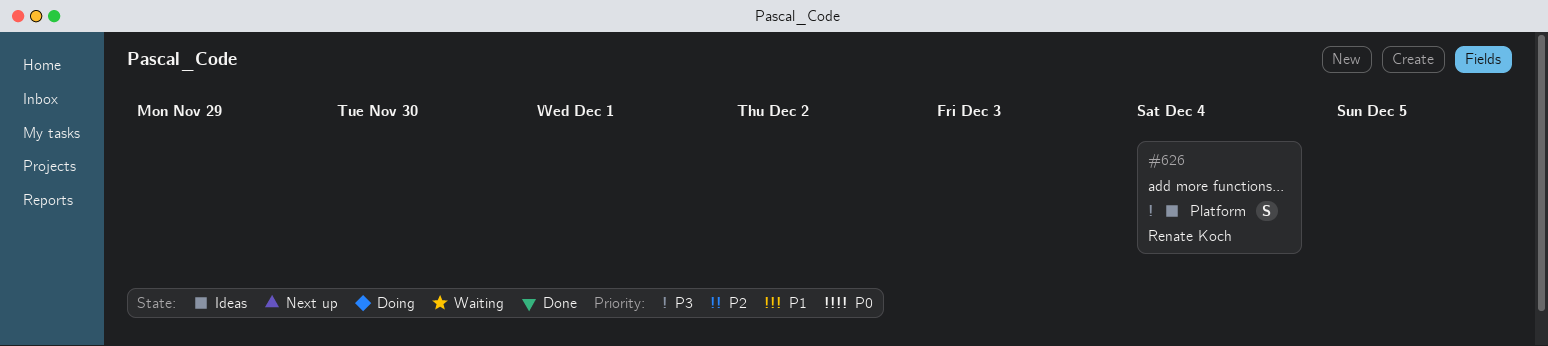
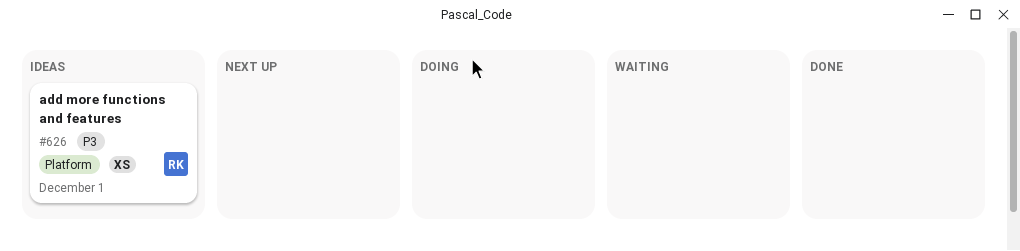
#626, estimate: S -> XS
#626, due: Dec 4 -> Dec 1

